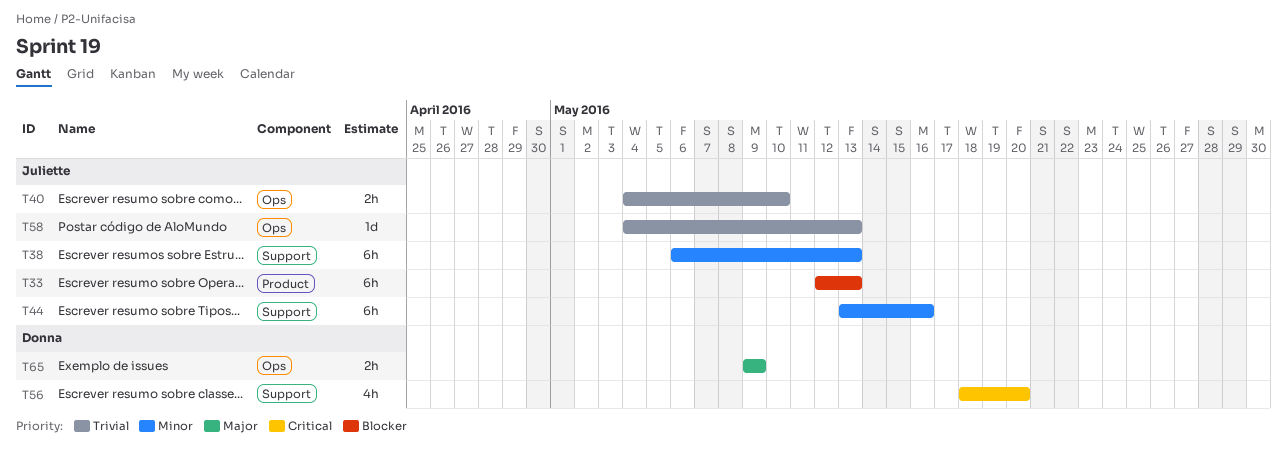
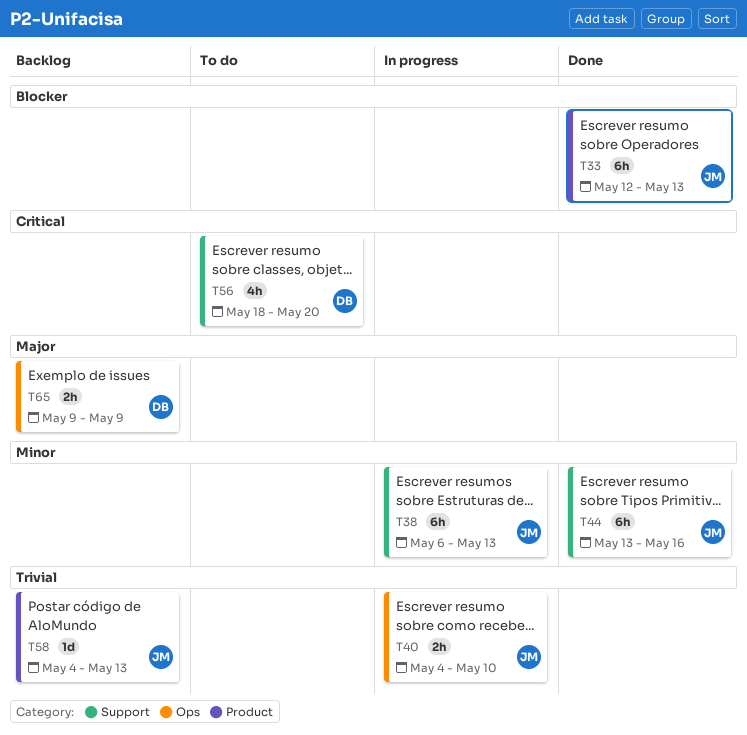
T58, label: Ops -> Product

